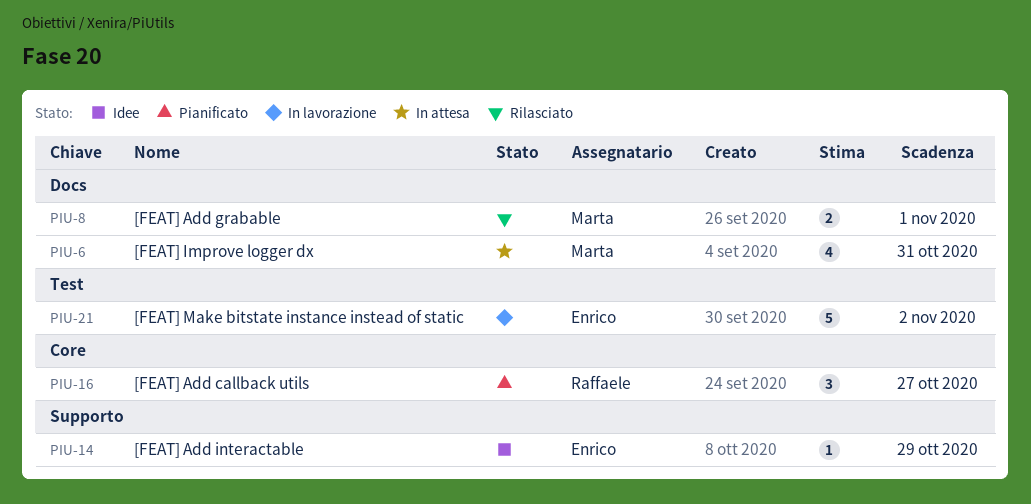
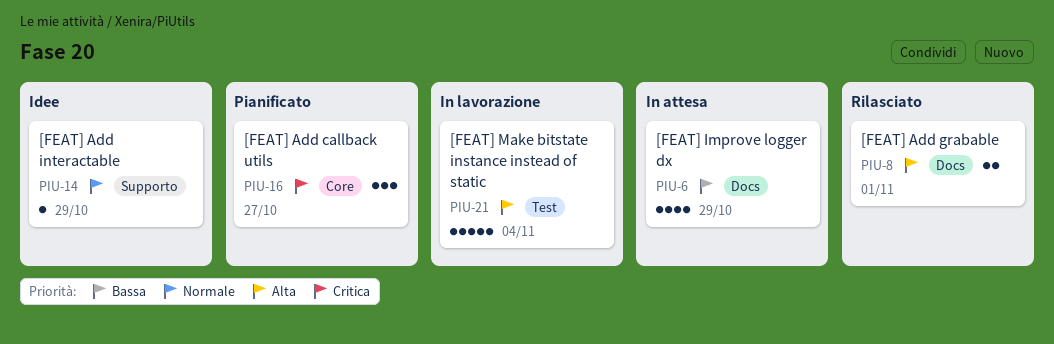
PIU-6, due: Oct 31 -> Oct 29
PIU-21, due: Nov 2 -> Nov 4

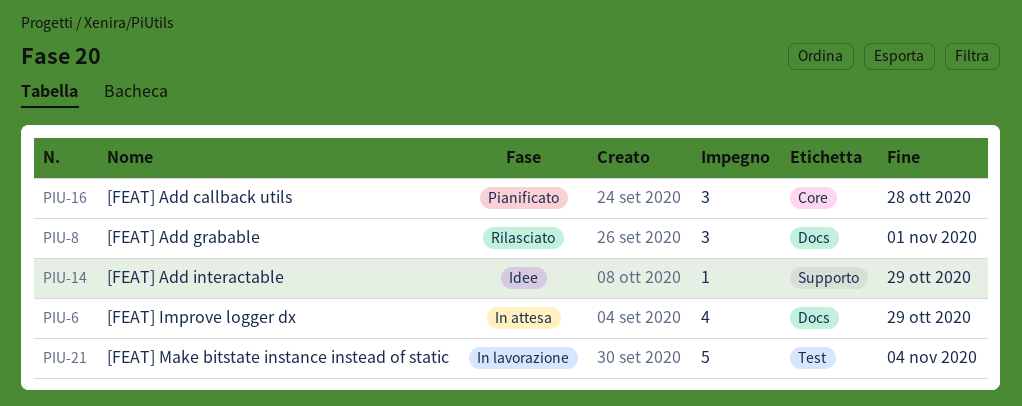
PIU-8, estimate: 2 -> 3
PIU-16, due: Oct 27 -> Oct 28

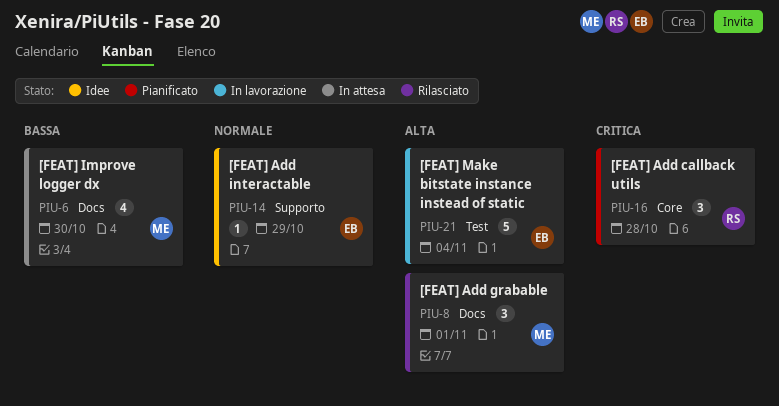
PIU-6, due: Oct 29 -> Oct 30

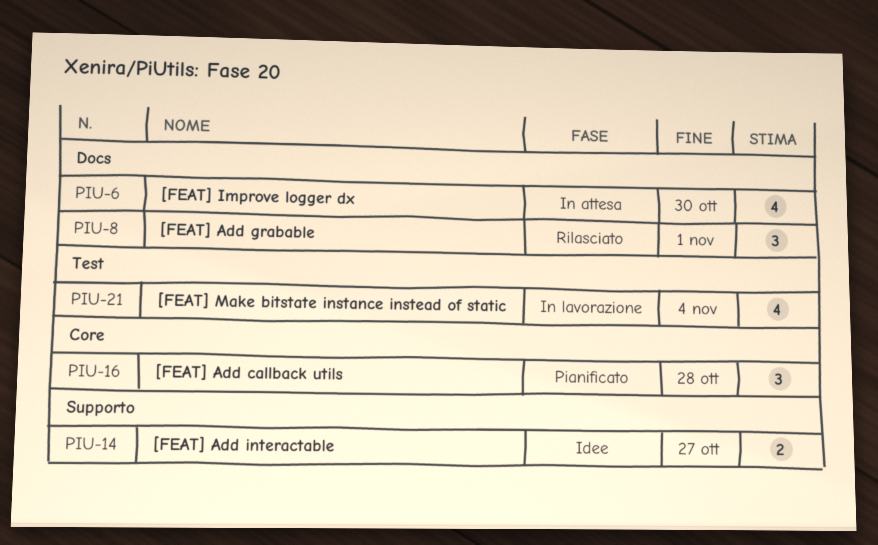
PIU-14, estimate: 1 -> 2
PIU-14, due: Oct 29 -> Oct 27
PIU-21, estimate: 5 -> 4

